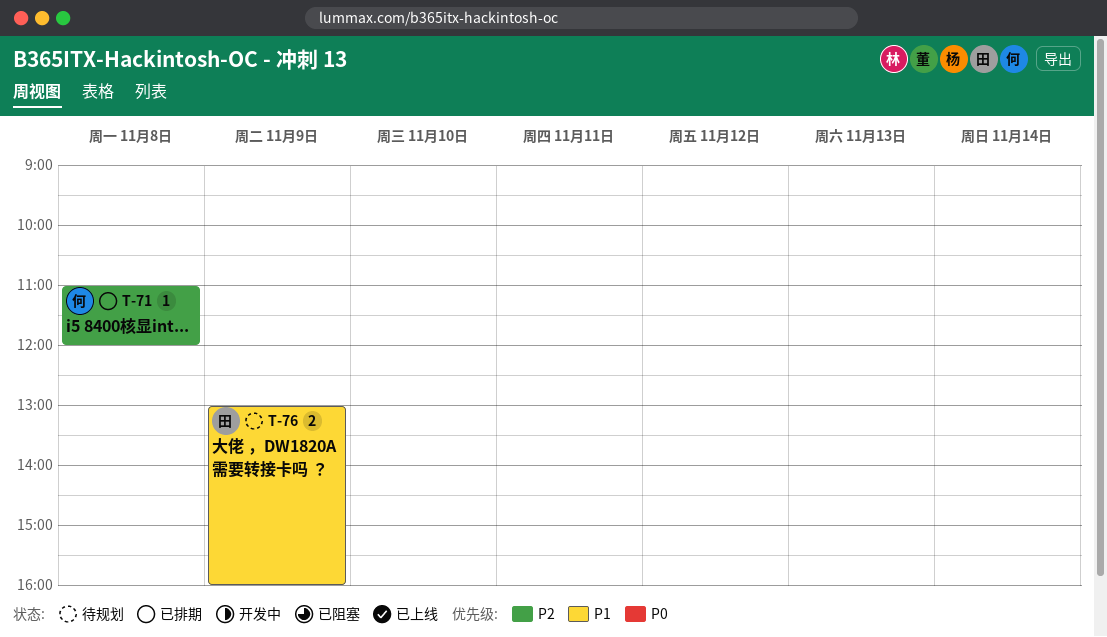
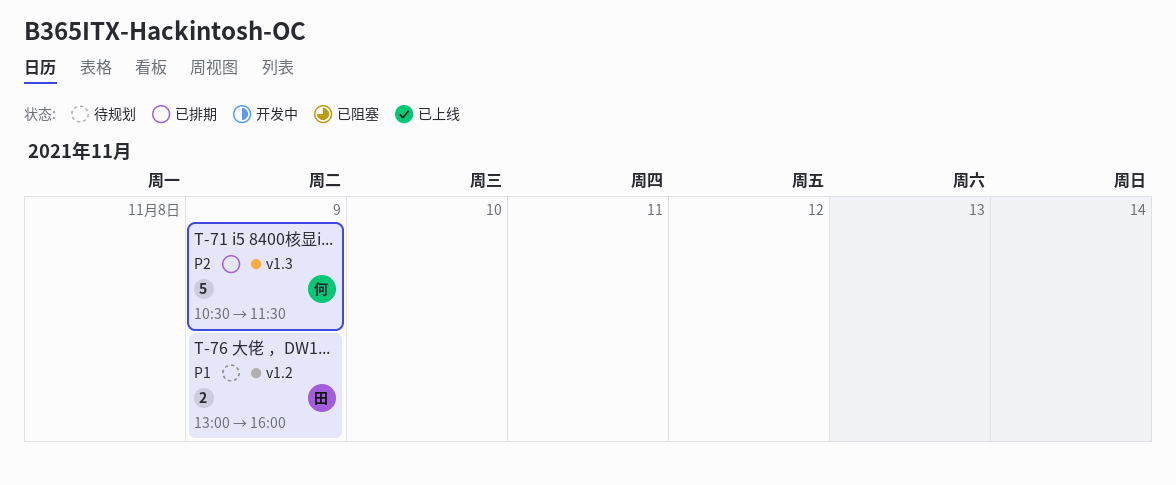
T-71, estimate: 1 -> 5
T-71, day: Nov 8 -> Nov 9
T-71, begins: 11:00 -> 10:30
T-71, ends: 12:00 -> 11:30

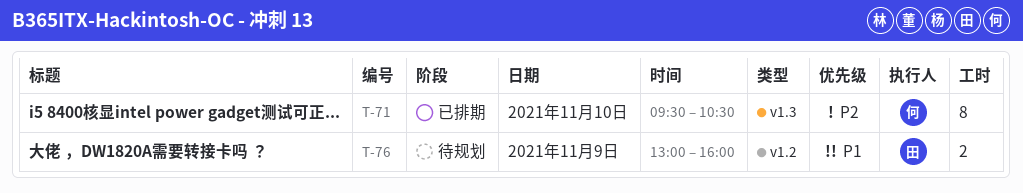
T-71, estimate: 5 -> 8
T-71, day: Nov 9 -> Nov 10
T-71, begins: 10:30 -> 09:30
T-71, ends: 11:30 -> 10:30

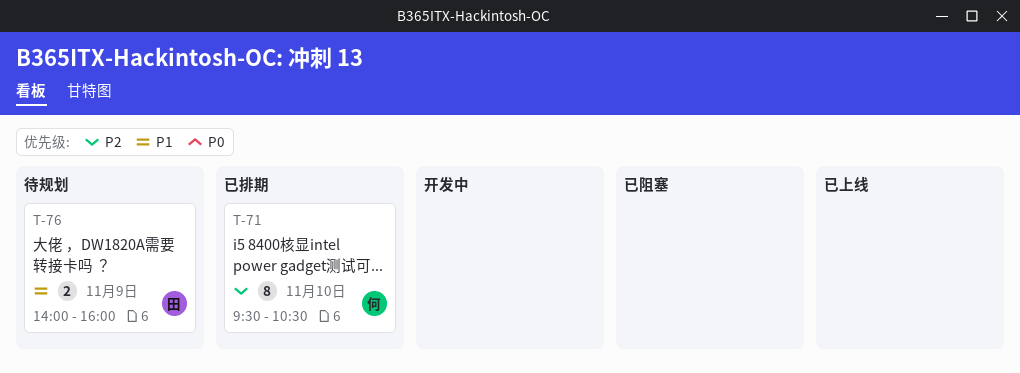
T-76, begins: 13:00 -> 14:00

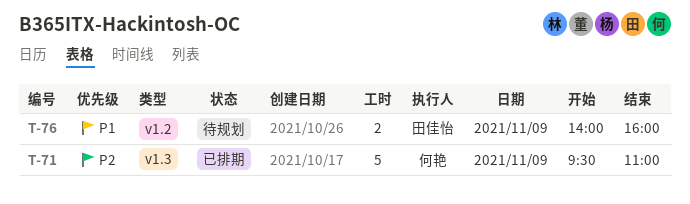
T-71, estimate: 8 -> 5
T-71, day: Nov 10 -> Nov 9
T-71, ends: 10:30 -> 11:00

